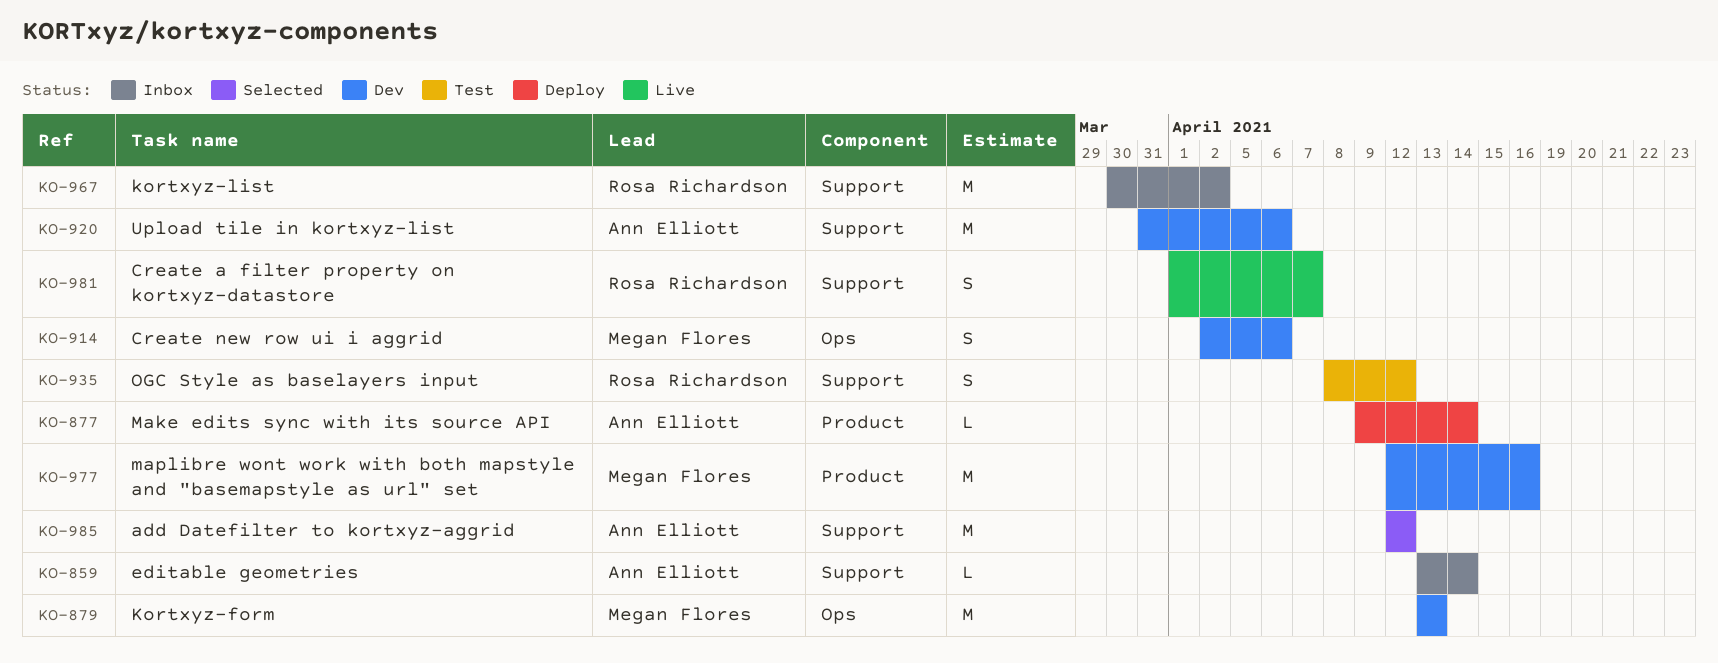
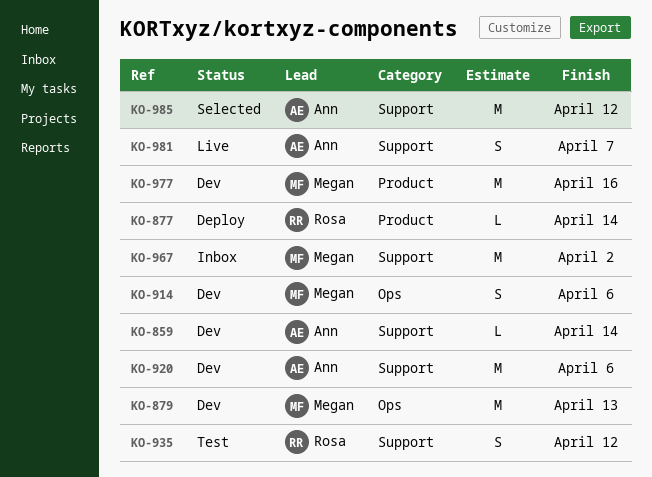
KO-859, status: Inbox -> Dev
KO-877, owner: Ann Elliott -> Rosa Richardson
KO-967, owner: Rosa Richardson -> Megan Flores
KO-981, owner: Rosa Richardson -> Ann Elliott

